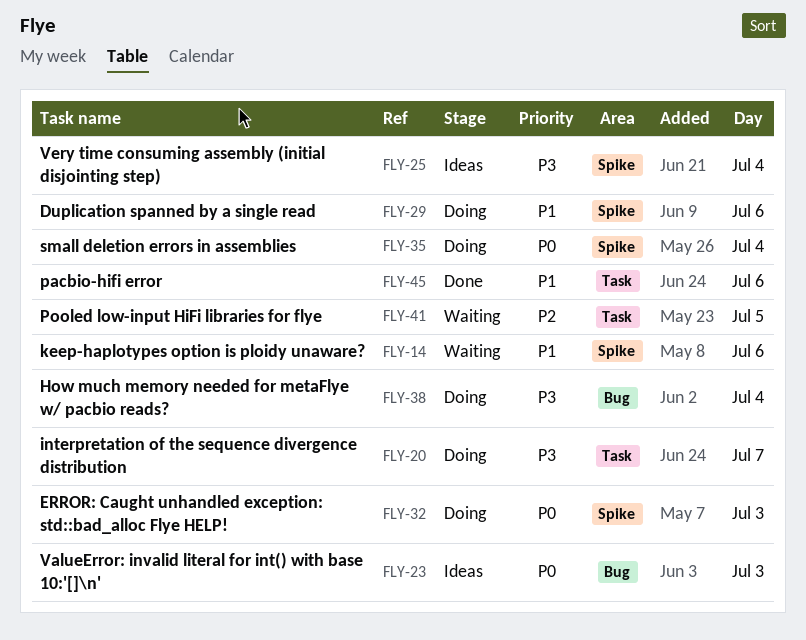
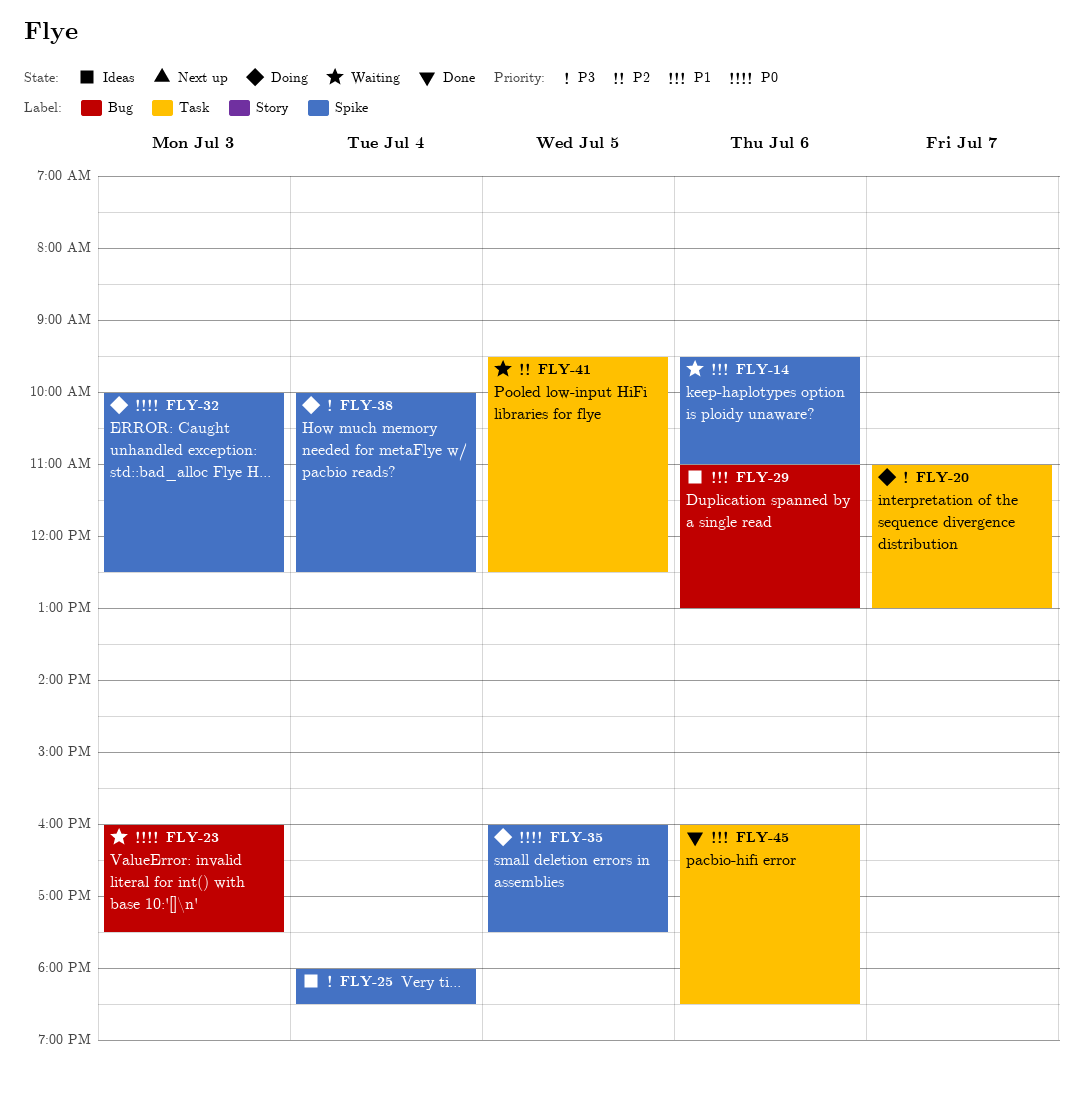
FLY-23, status: Ideas -> Waiting
FLY-29, status: Doing -> Ideas
FLY-29, label: Spike -> Bug
FLY-35, day: Jul 4 -> Jul 5
FLY-38, label: Bug -> Spike

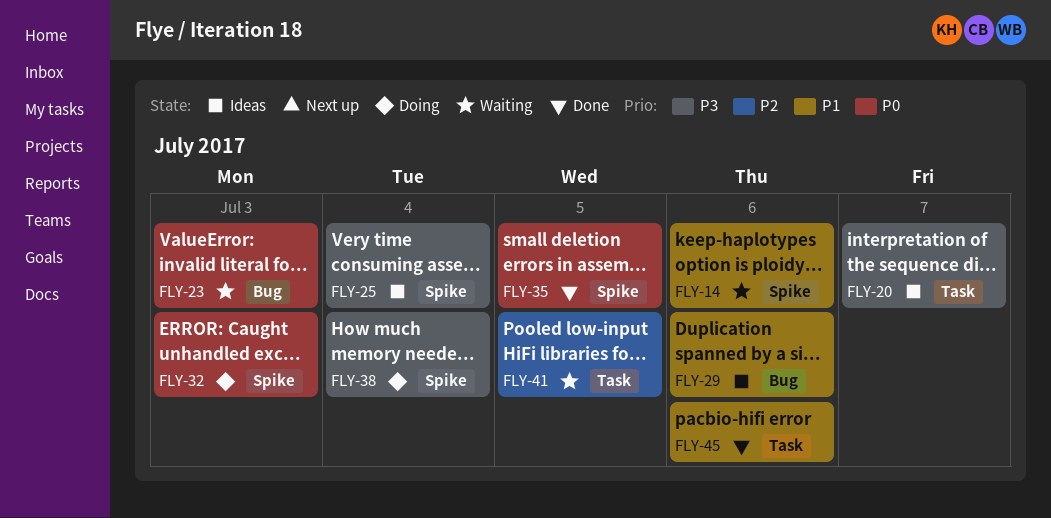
FLY-20, status: Doing -> Ideas
FLY-35, status: Doing -> Done

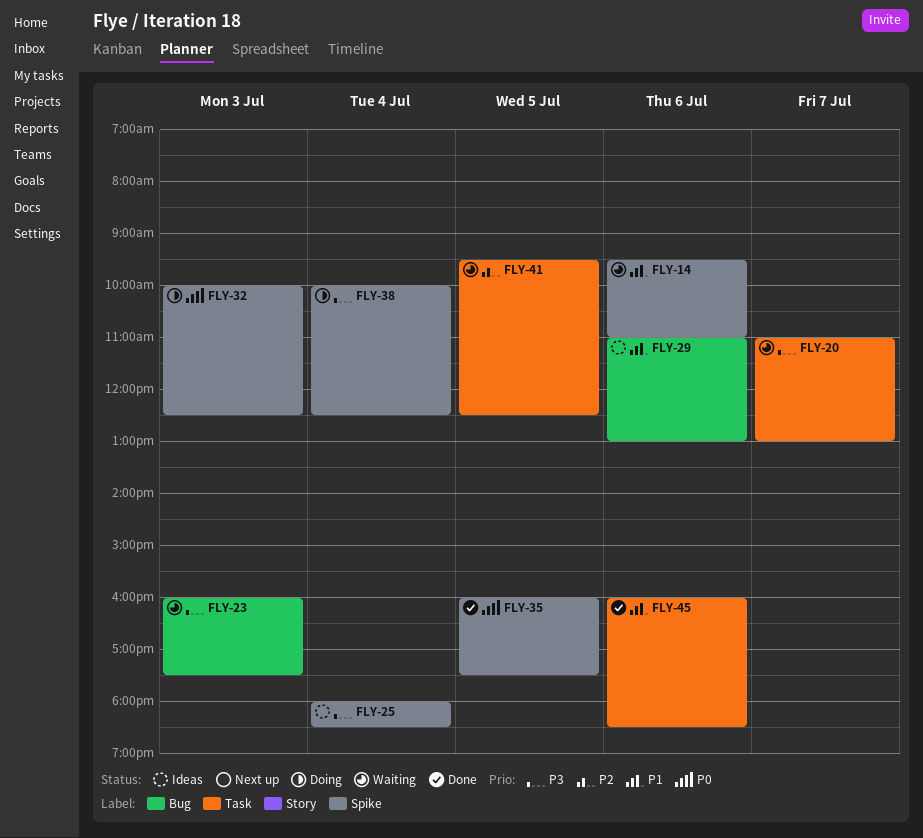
FLY-20, status: Ideas -> Waiting
FLY-23, priority: P0 -> P3

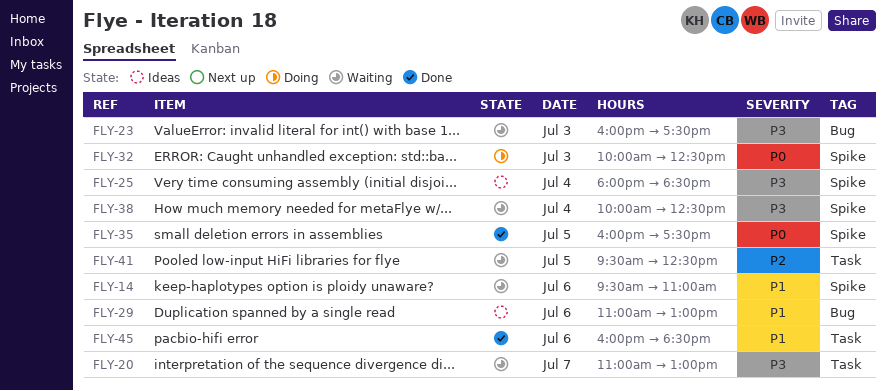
FLY-38, status: Doing -> Waiting

